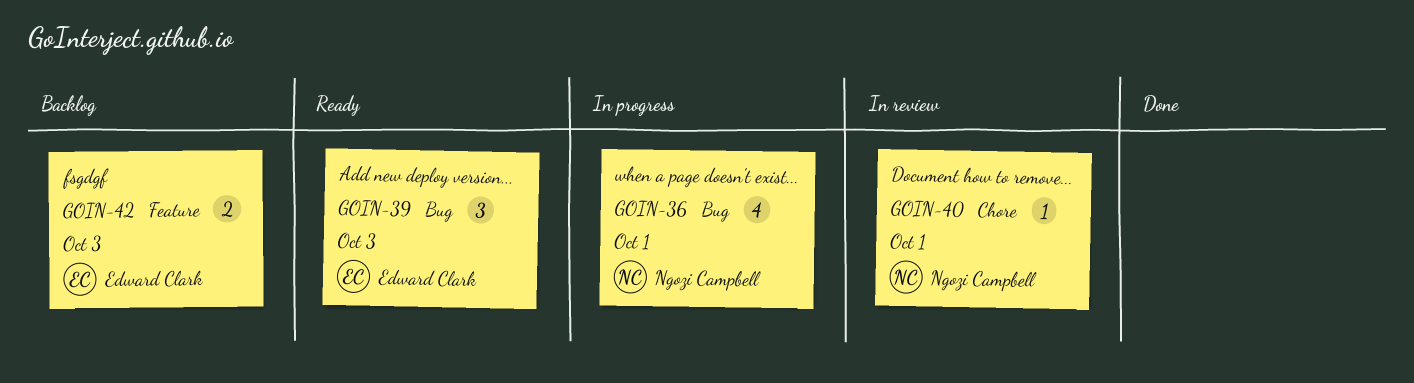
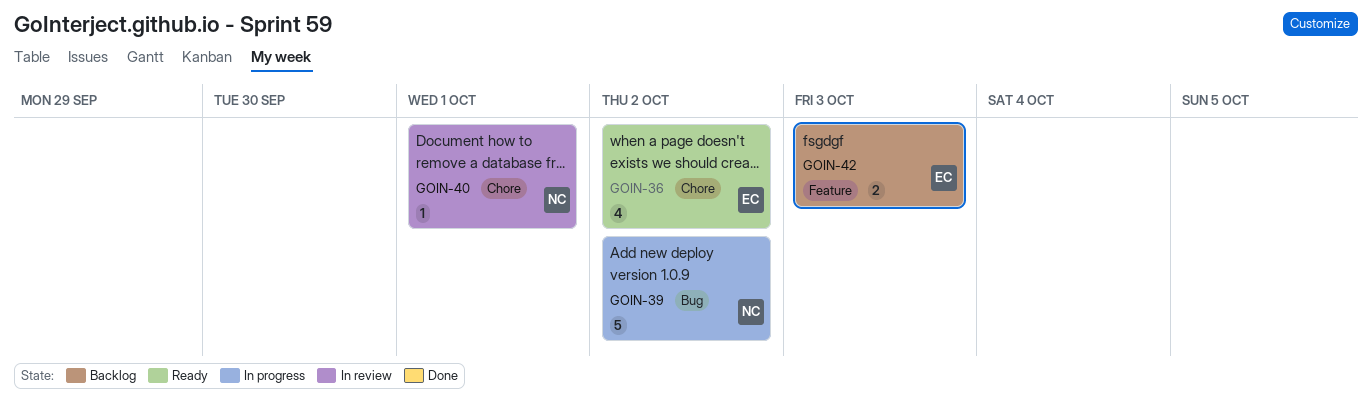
GOIN-36, status: In progress -> Ready
GOIN-36, owner: Ngozi Campbell -> Edward Clark
GOIN-36, label: Bug -> Chore
GOIN-36, due: Oct 1 -> Oct 2
GOIN-39, status: Ready -> In progress
GOIN-39, owner: Edward Clark -> Ngozi Campbell
GOIN-39, estimate: 3 -> 5
GOIN-39, due: Oct 3 -> Oct 2

